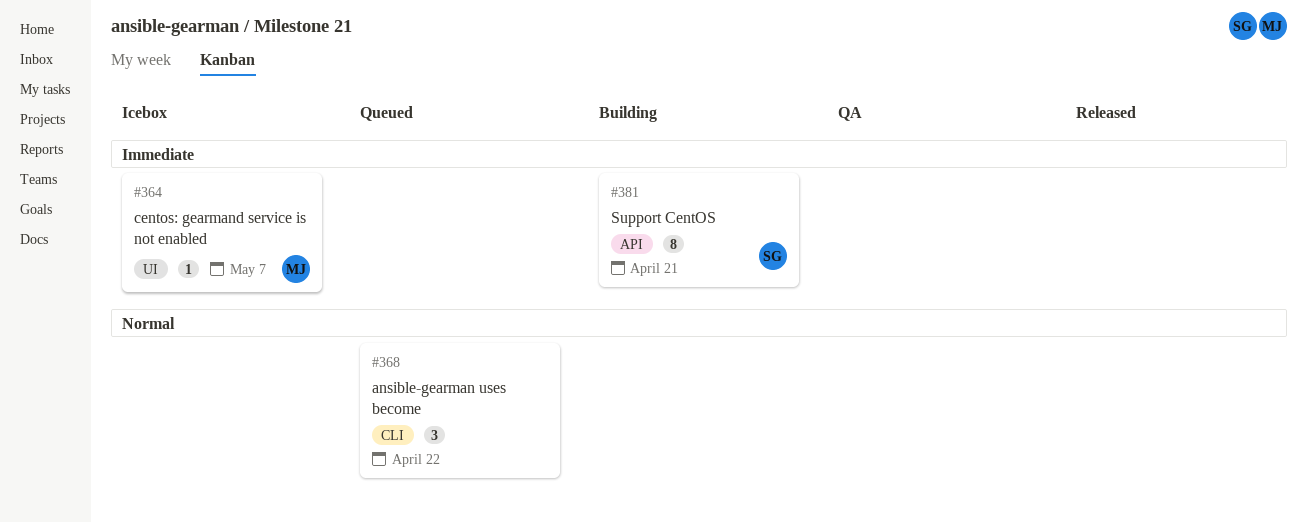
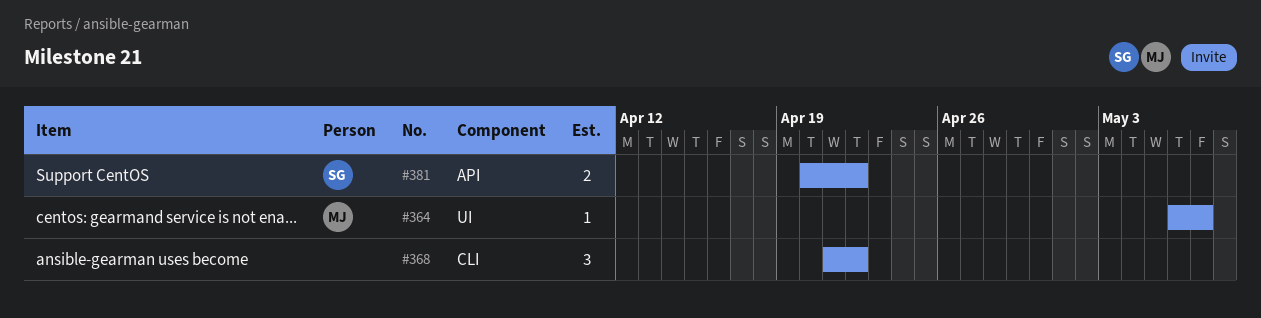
#381, estimate: 8 -> 2
#381, due: Apr 21 -> Apr 22

